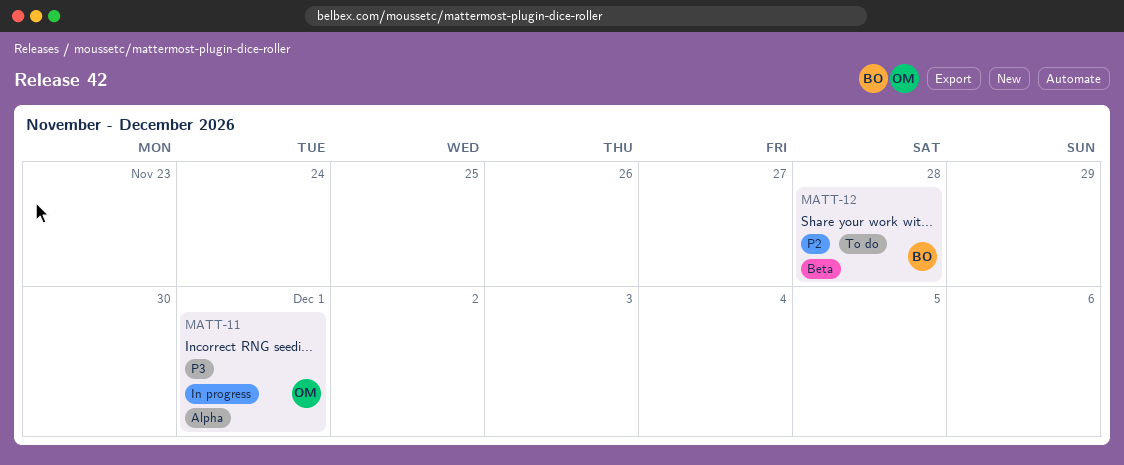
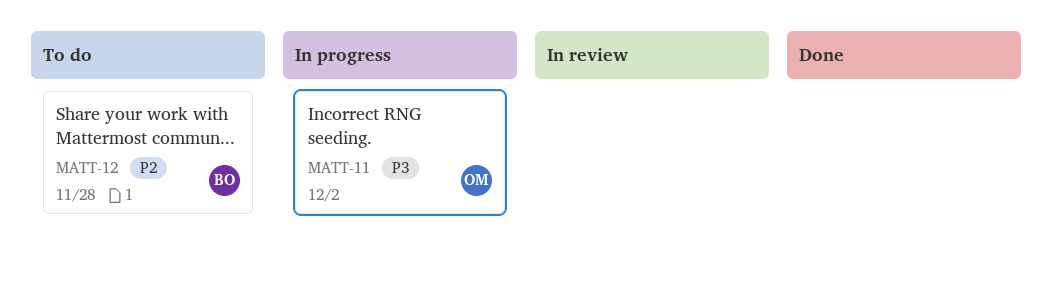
MATT-11, due: Dec 1 -> Dec 2

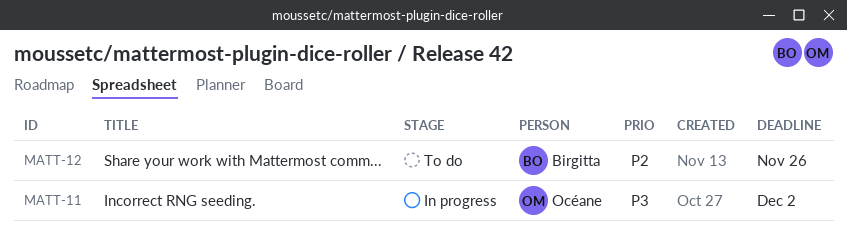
MATT-12, due: Nov 28 -> Nov 26

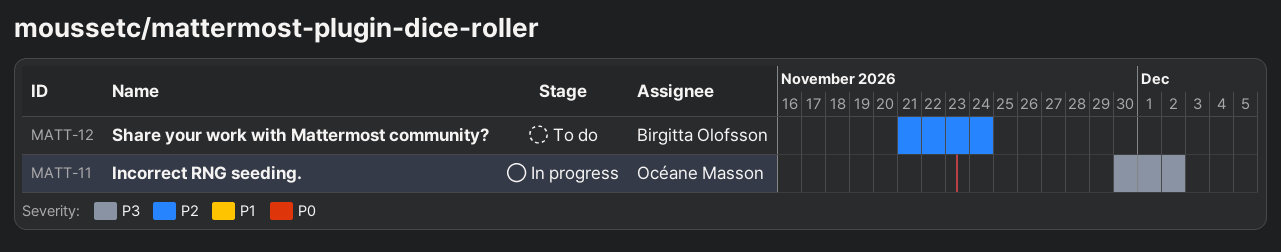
MATT-12, due: Nov 26 -> Nov 24

